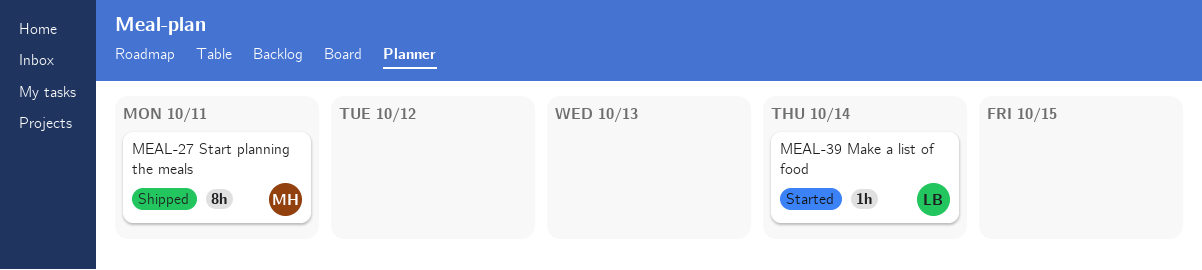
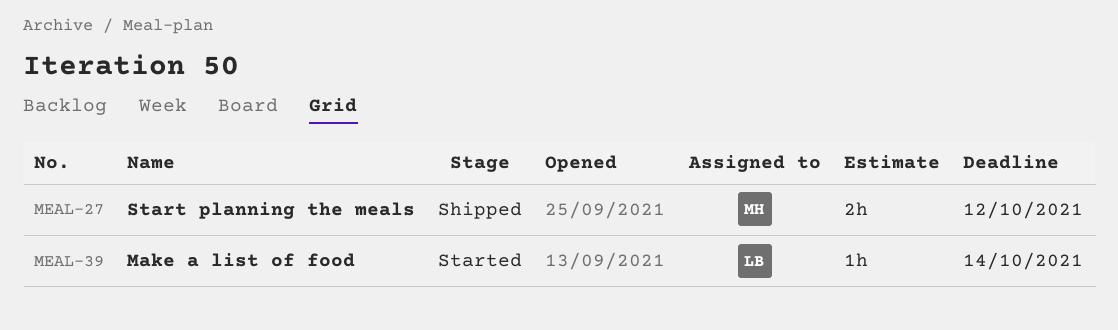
MEAL-27, estimate: 8h -> 2h
MEAL-27, due: Oct 11 -> Oct 12

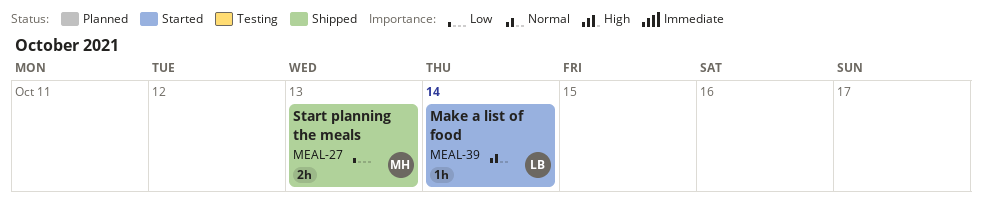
MEAL-27, due: Oct 12 -> Oct 13

